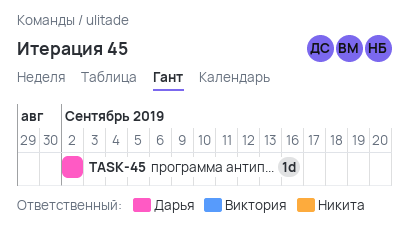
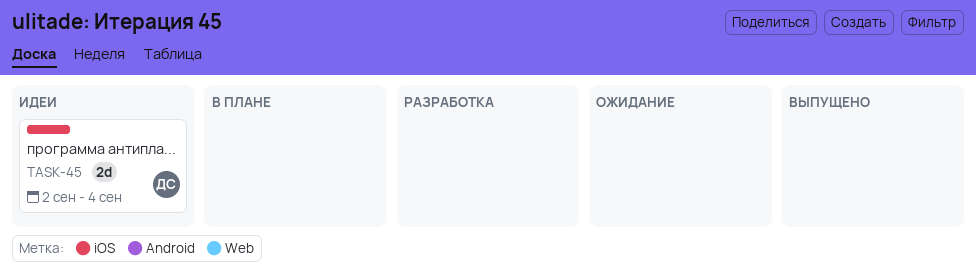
TASK-45, estimate: 1d -> 2d
TASK-45, due: Sep 2 -> Sep 4

